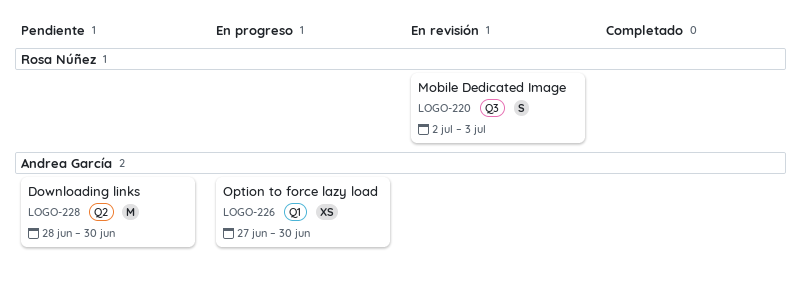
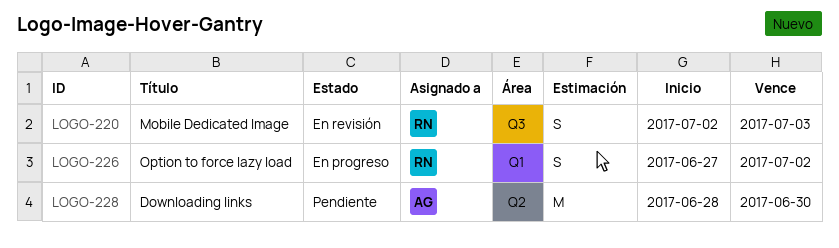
LOGO-226, owner: Andrea García -> Rosa Núñez
LOGO-226, estimate: XS -> S
LOGO-226, due: Jun 30 -> Jul 2

